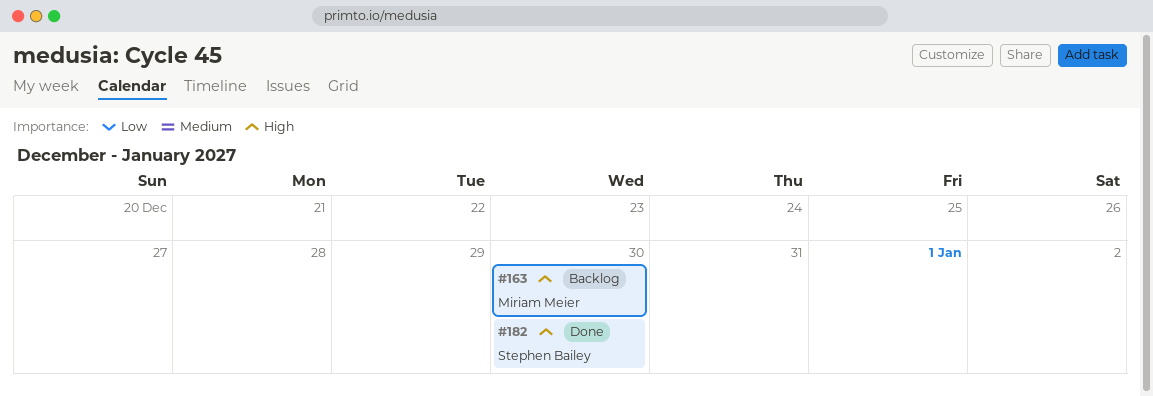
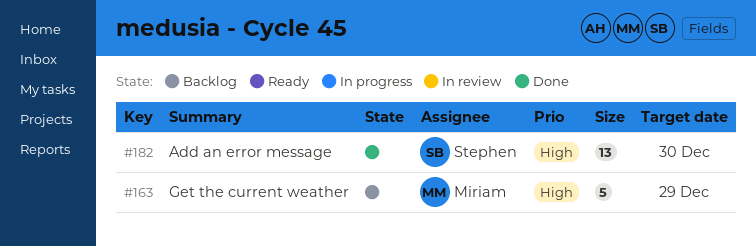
#163, due: Dec 30 -> Dec 29

